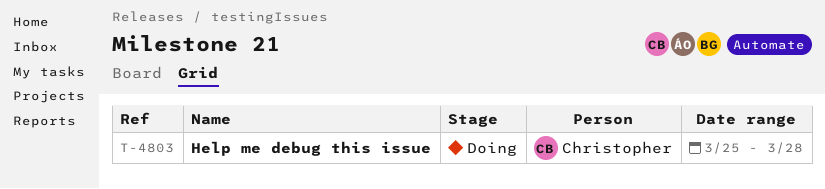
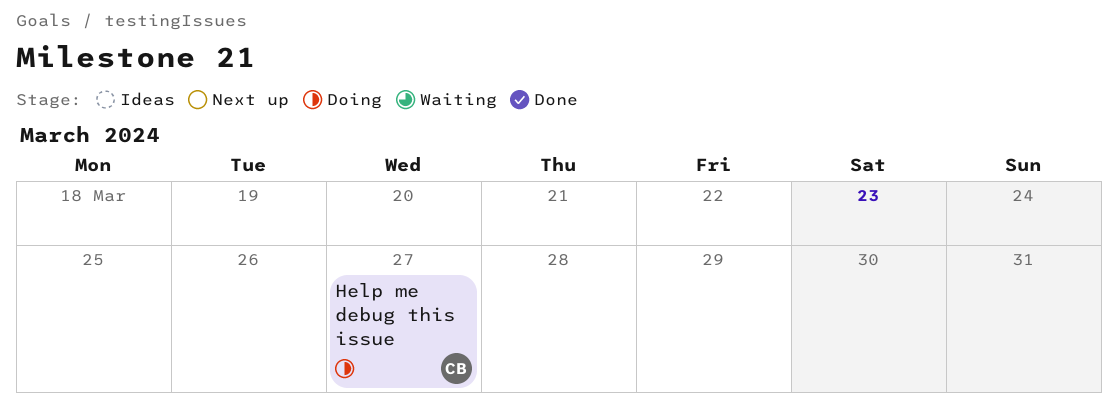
Help me debug this issue, due: Mar 28 -> Mar 27

